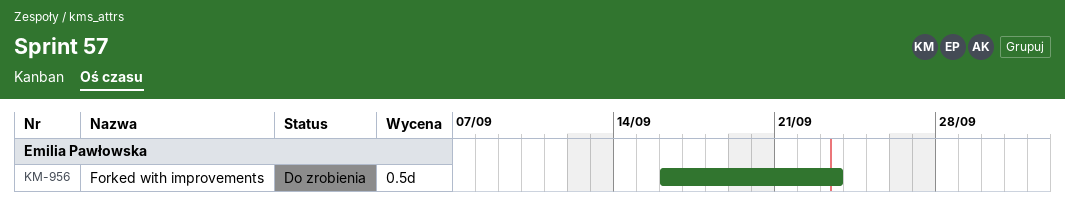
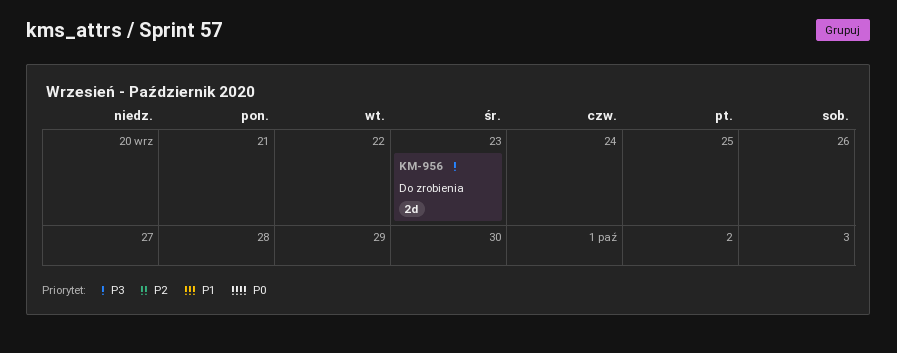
KM-956, estimate: 0.5d -> 2d

